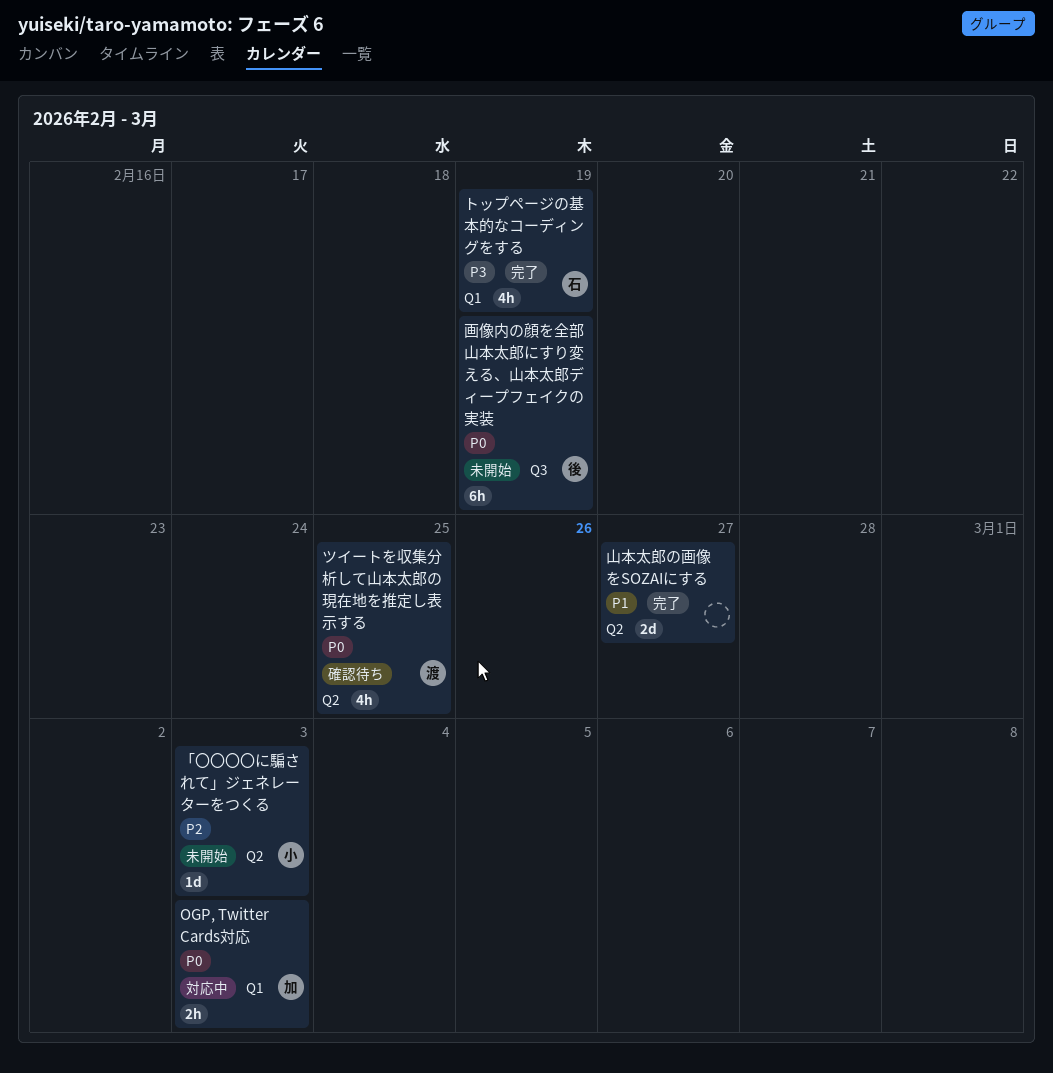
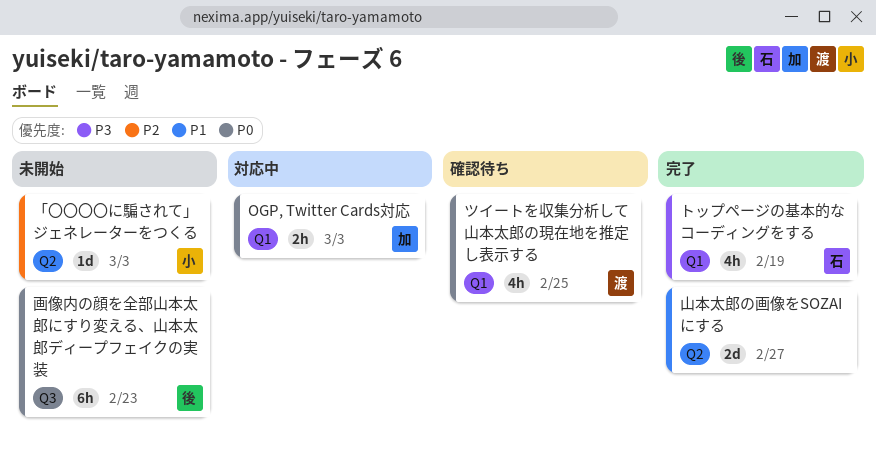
ツイートを収集分析して山本太郎の現在地を推定し表示する, label: Q2 -> Q1
画像内の顔を全部山本太郎にすり変える、山本太郎ディープフェイクの実装, due: Feb 19 -> Feb 23

